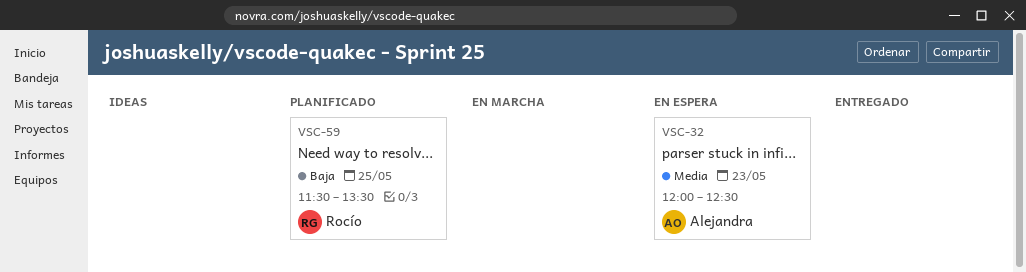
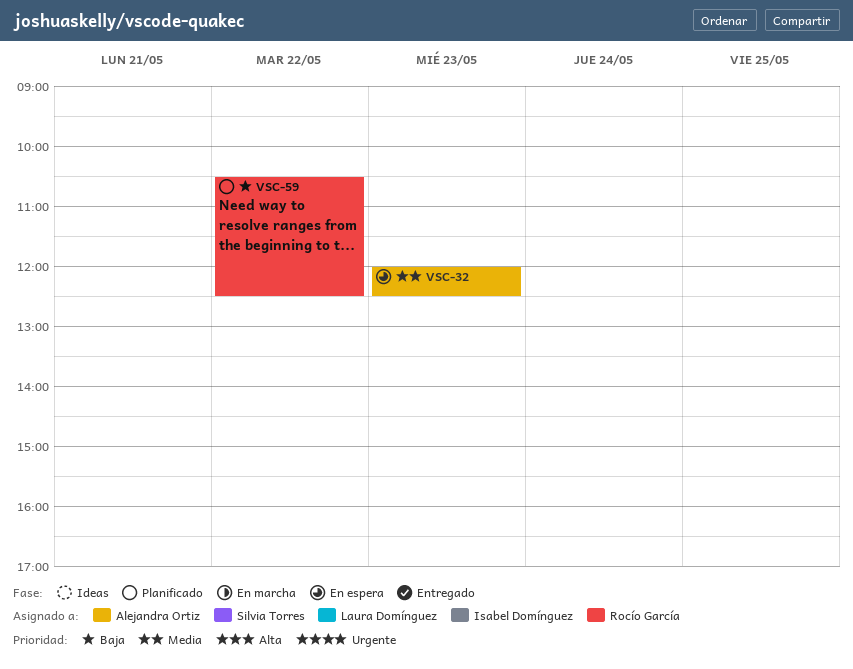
VSC-59, day: May 25 -> May 22
VSC-59, begins: 11:30 -> 10:30
VSC-59, ends: 13:30 -> 12:30

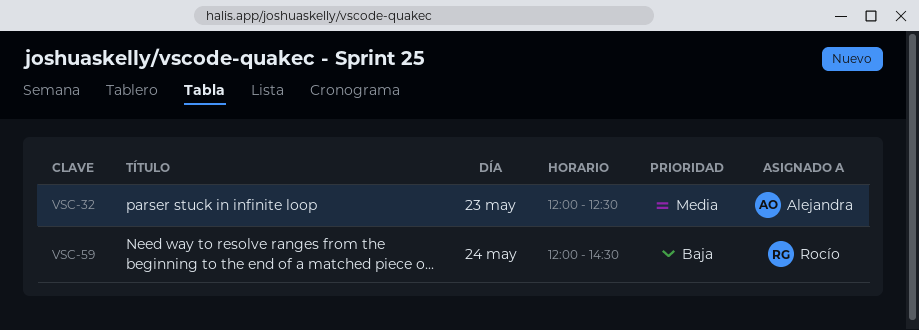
VSC-59, day: May 22 -> May 24
VSC-59, begins: 10:30 -> 12:00
VSC-59, ends: 12:30 -> 14:30

